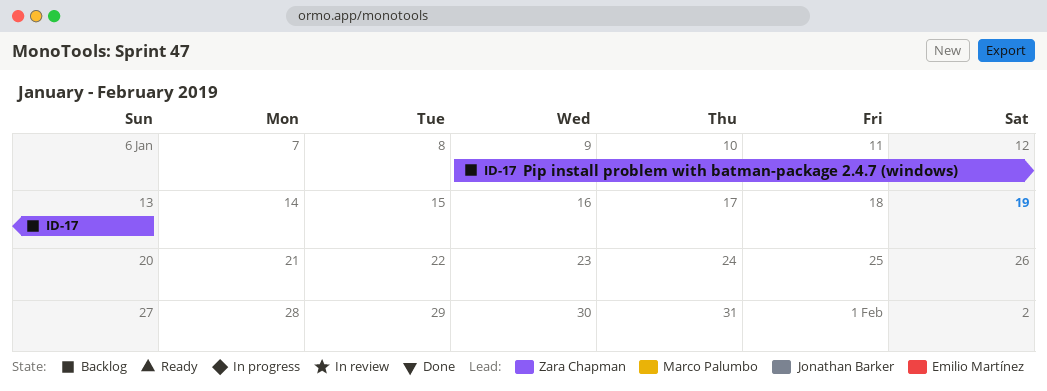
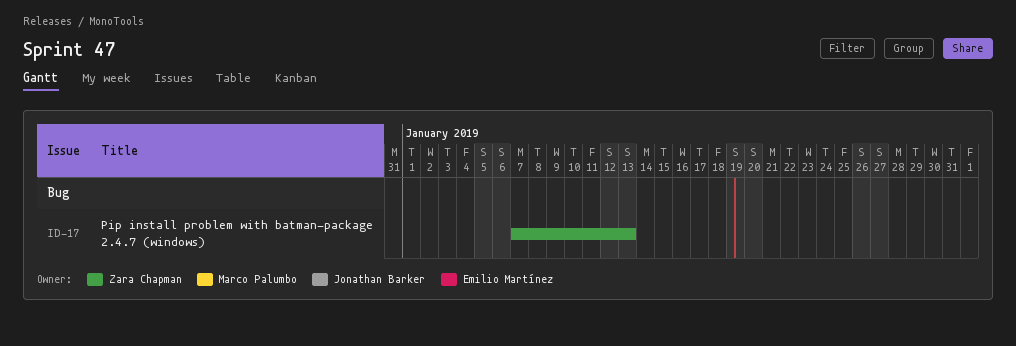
ID-17, start: Jan 9 -> Jan 7

